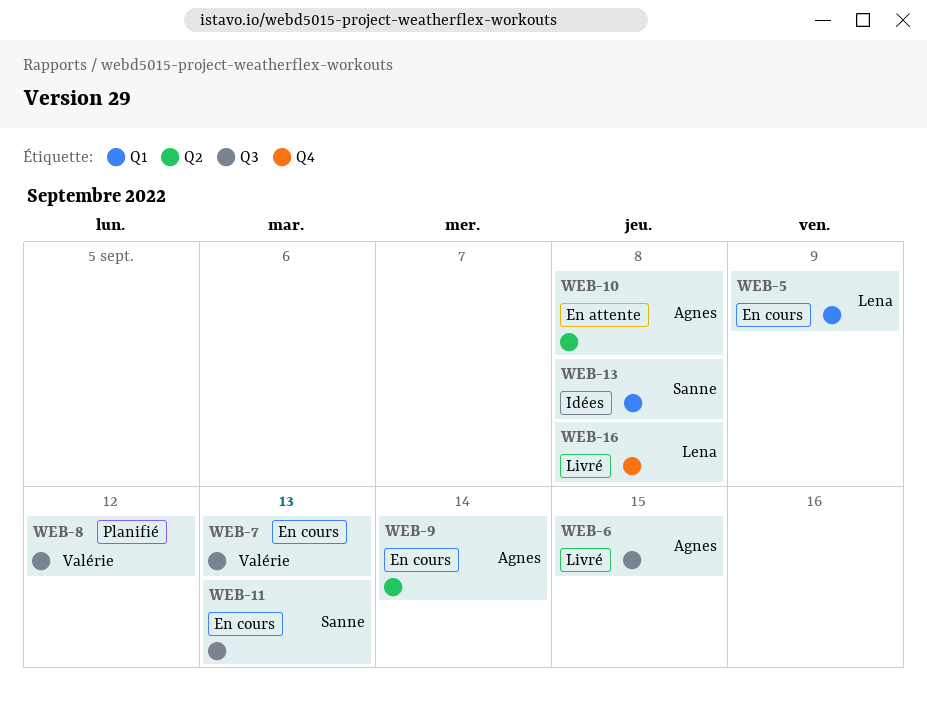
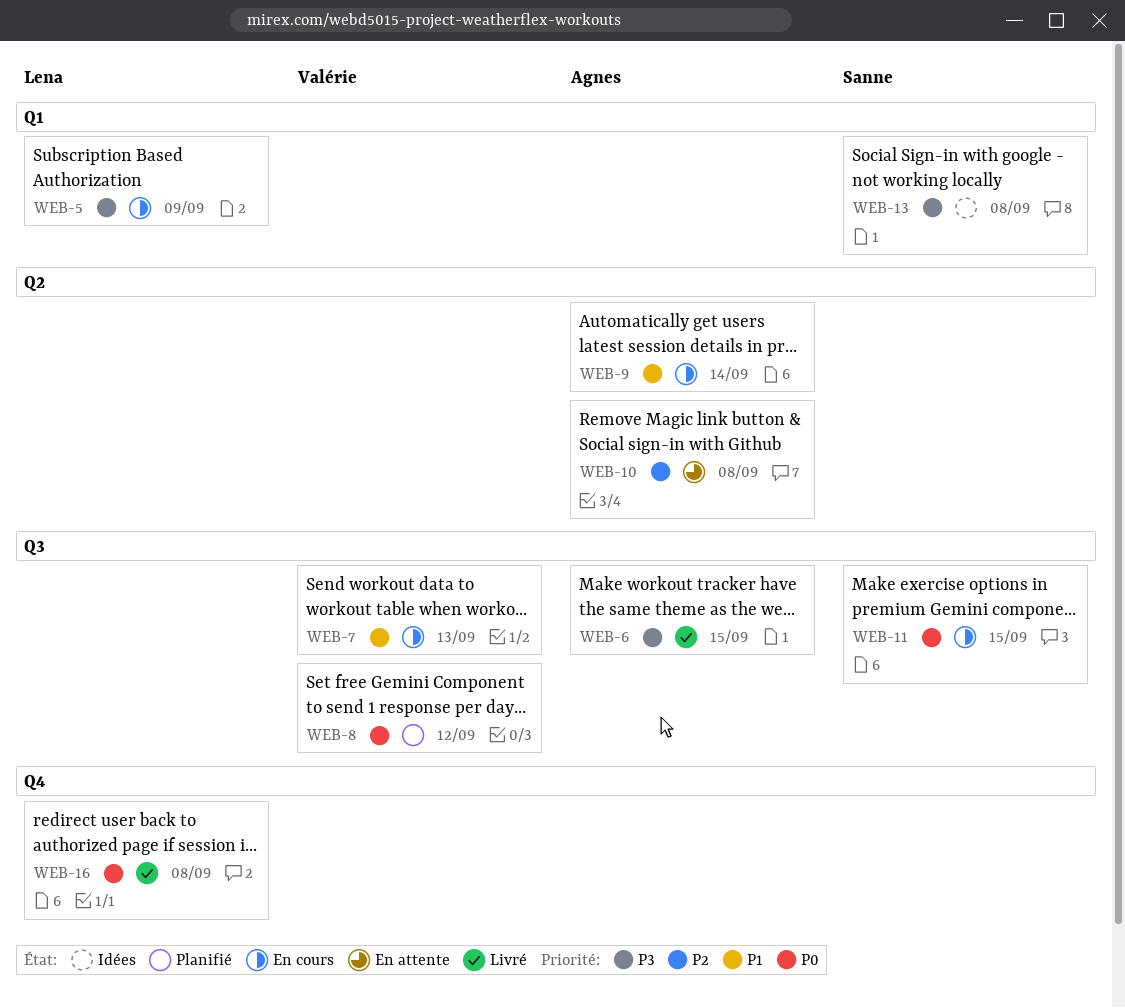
WEB-11, due: Sep 13 -> Sep 15

